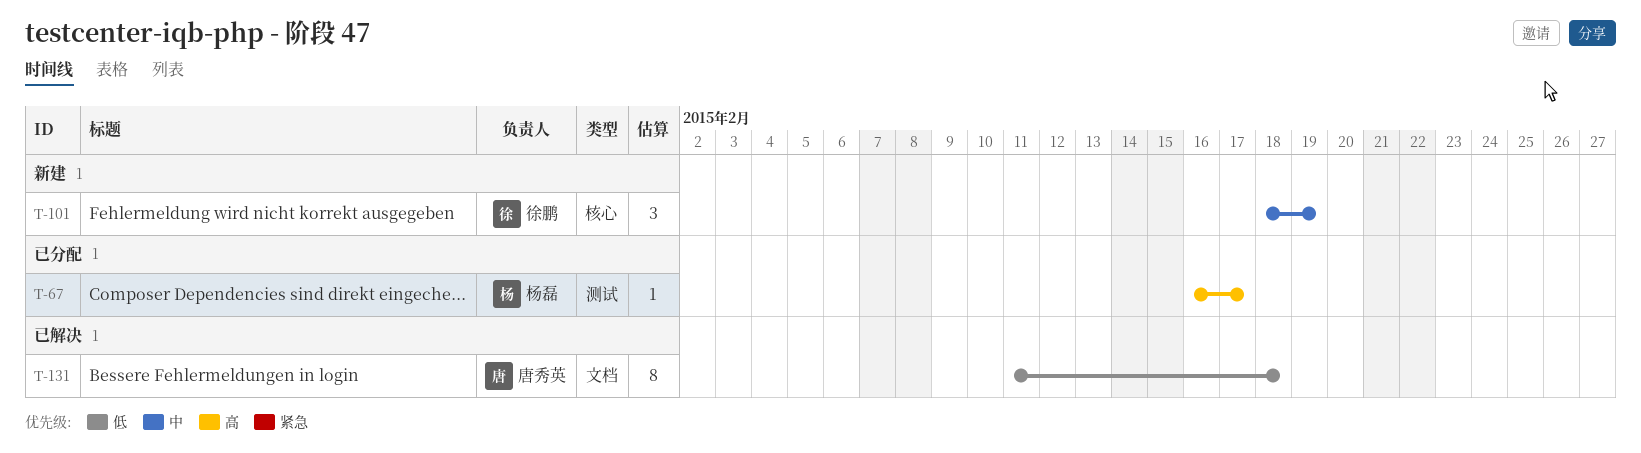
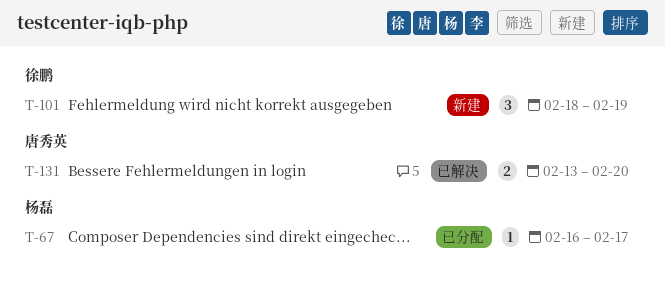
T-131, estimate: 8 -> 2
T-131, start: Feb 11 -> Feb 13
T-131, due: Feb 18 -> Feb 20

